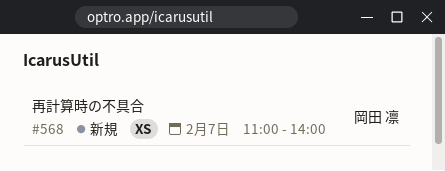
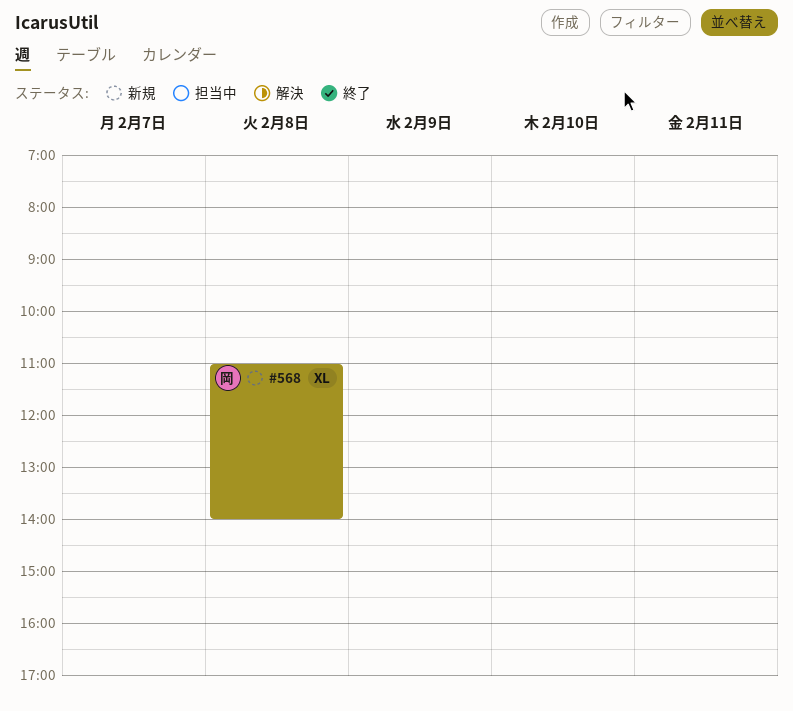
#568, estimate: XS -> XL
#568, day: Feb 7 -> Feb 8

